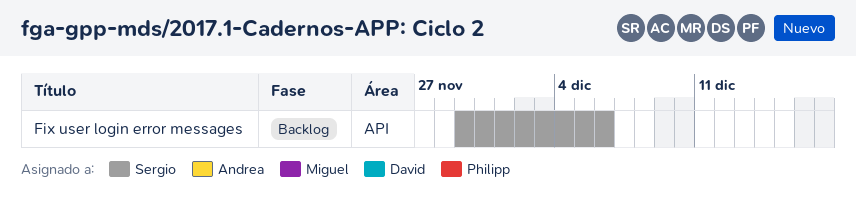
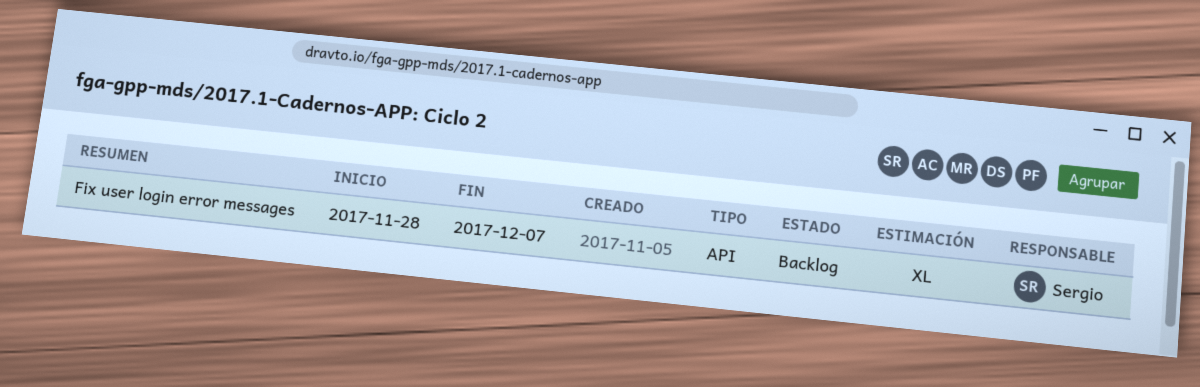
Fix user login error messages, start: Nov 29 -> Nov 28
Fix user login error messages, due: Dec 6 -> Dec 7

